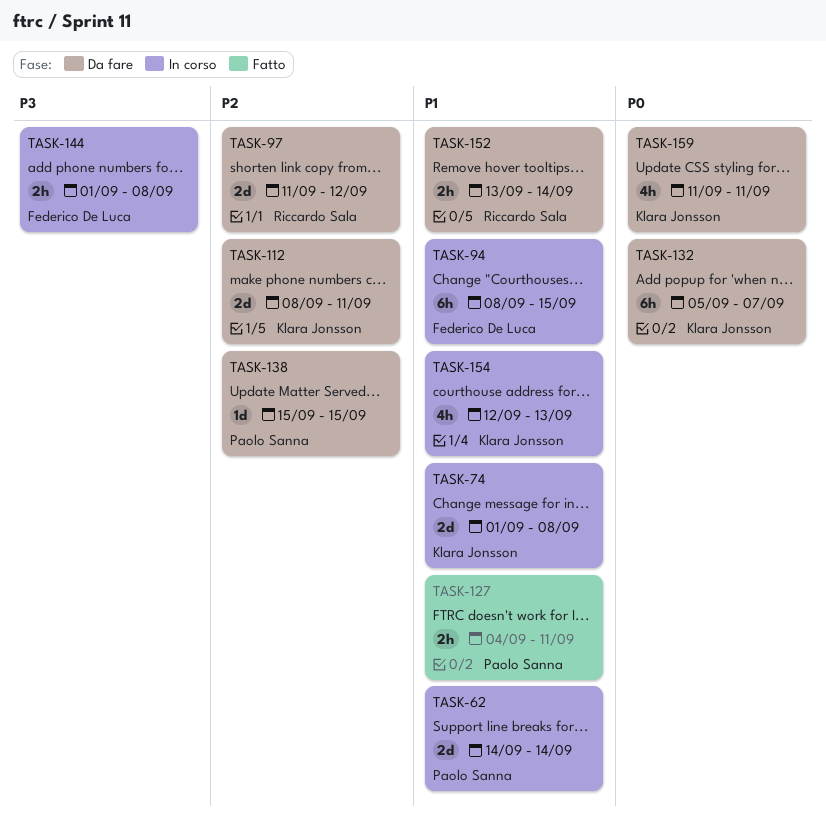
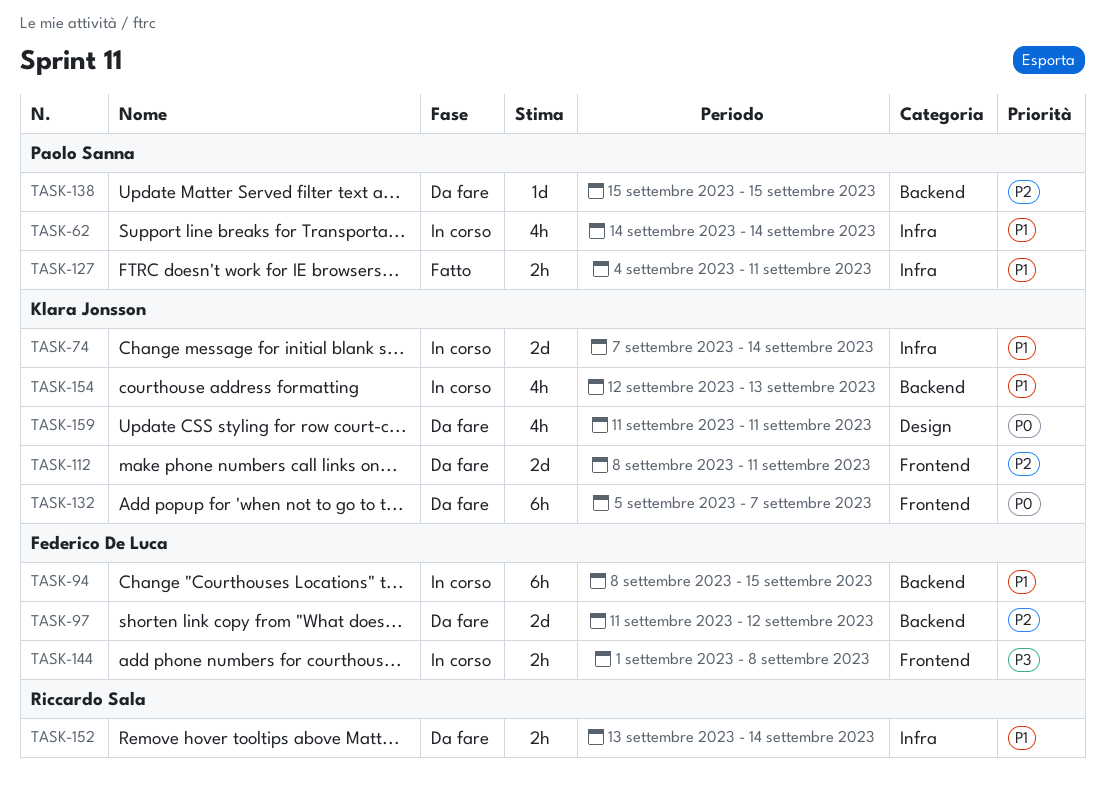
TASK-62, estimate: 2d -> 4h
TASK-74, start: Sep 1 -> Sep 7
TASK-74, due: Sep 8 -> Sep 14
TASK-97, owner: Riccardo Sala -> Federico De Luca

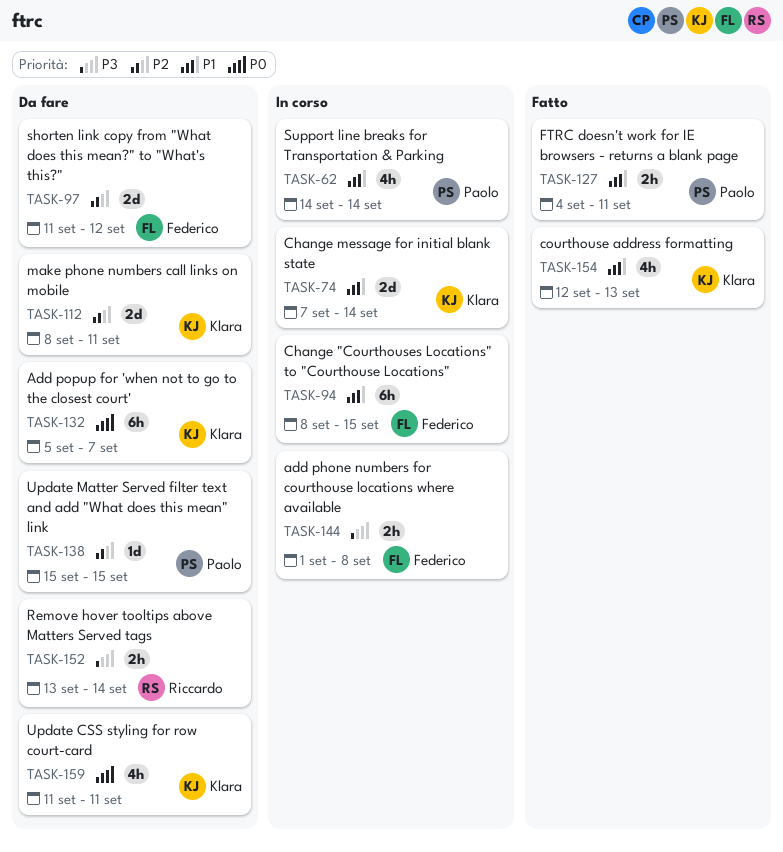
TASK-152, priority: P1 -> P3
TASK-154, status: In corso -> Fatto

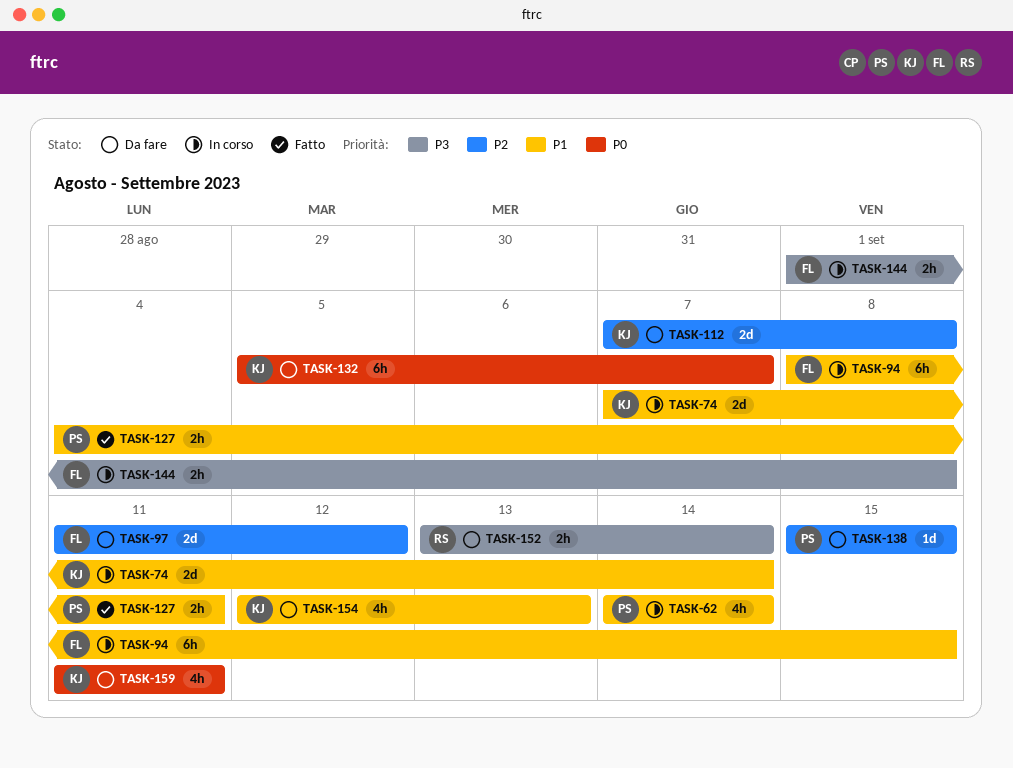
TASK-112, start: Sep 8 -> Sep 7
TASK-112, due: Sep 11 -> Sep 8
TASK-154, status: Fatto -> Da fare

